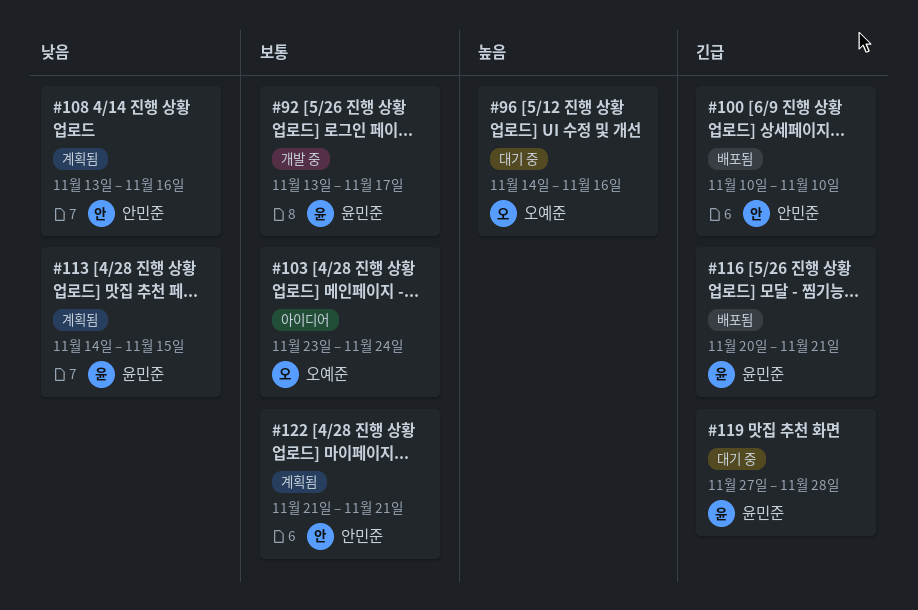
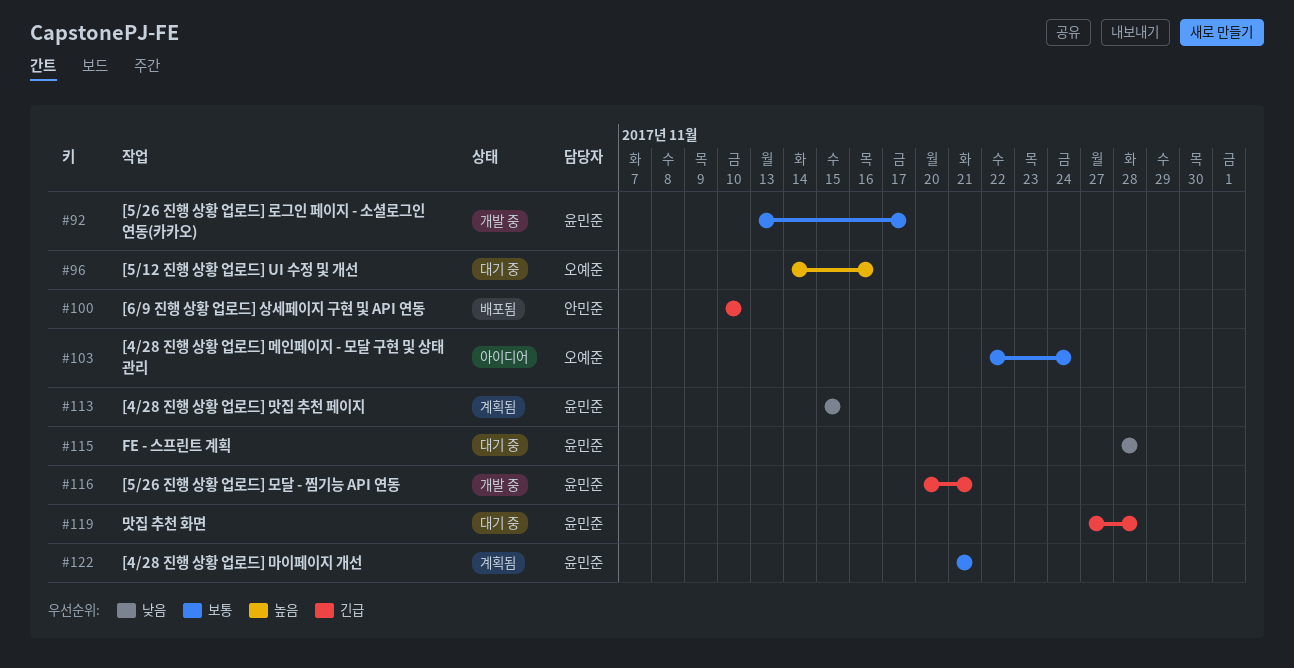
#103, start: Nov 23 -> Nov 22
#108: present -> none
#113, start: Nov 14 -> Nov 15
#115: none -> present
#116, status: 배포됨 -> 개발 중
#122, owner: 안민준 -> 윤민준

